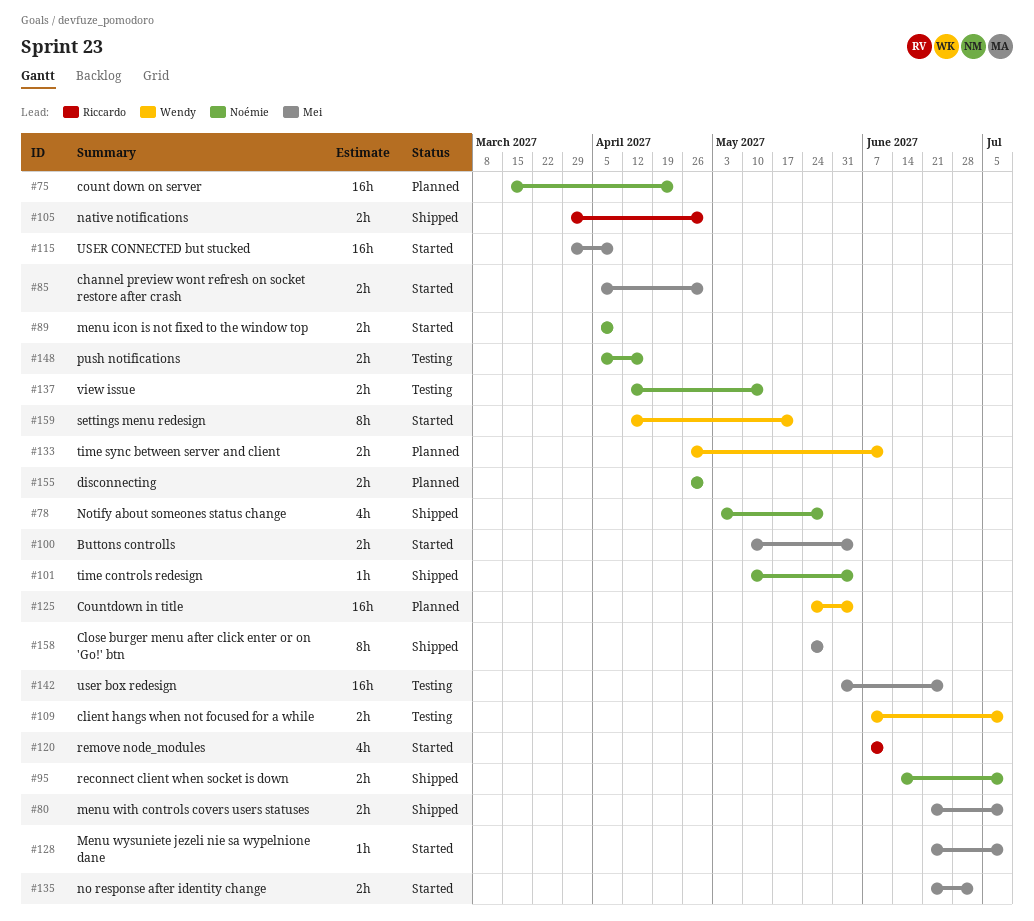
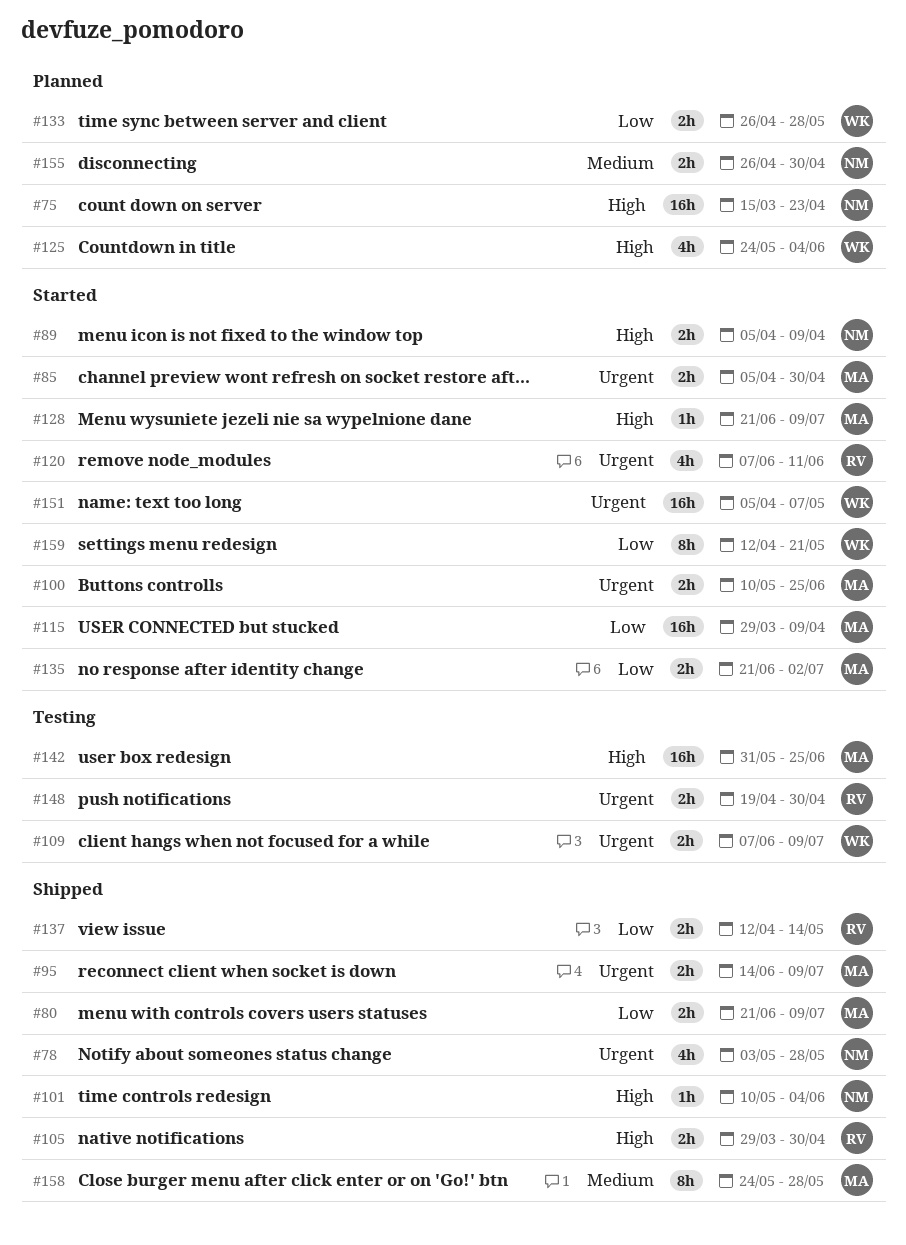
#95, owner: Noémie -> Mei
#100, due: Jun 4 -> Jun 25
#125, estimate: 16h -> 4h
#133, due: Jun 11 -> May 28
#137, status: Testing -> Shipped
#137, owner: Noémie -> Riccardo
#148, owner: Noémie -> Riccardo
#148, start: Apr 5 -> Apr 19
#148, due: Apr 16 -> Apr 30
#151: none -> present

